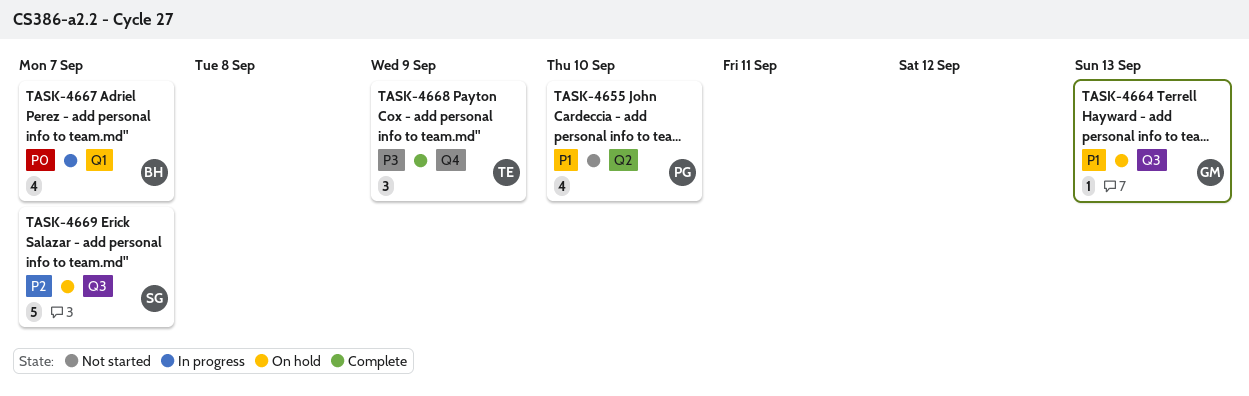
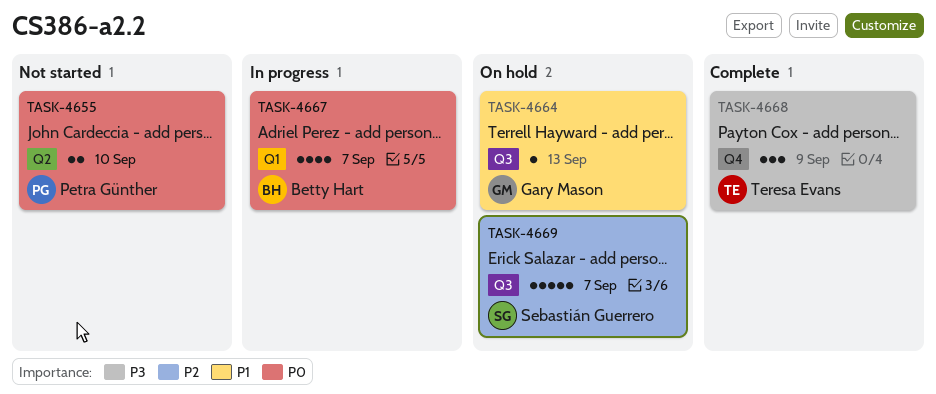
TASK-4655, priority: P1 -> P0
TASK-4655, estimate: 4 -> 2

